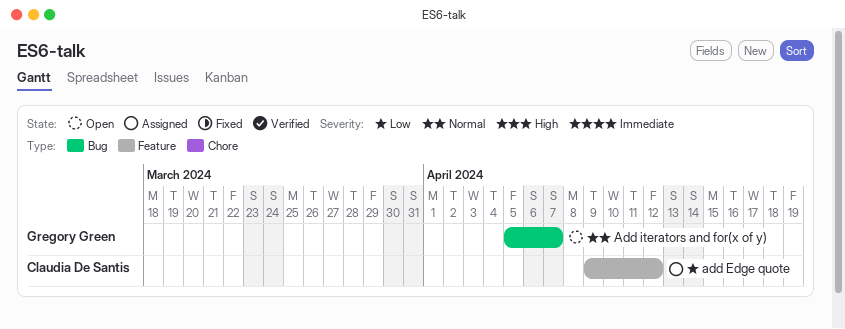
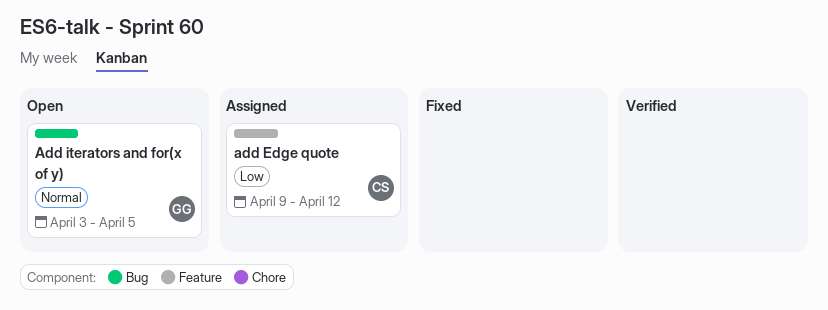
Add iterators and for(x of y), start: Apr 5 -> Apr 3
Add iterators and for(x of y), due: Apr 7 -> Apr 5

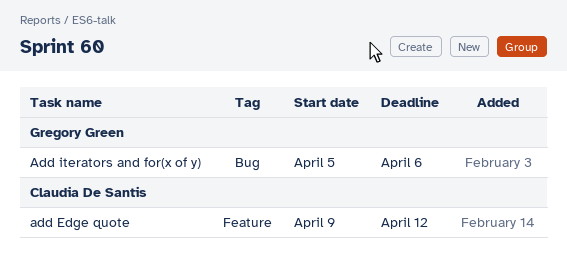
Add iterators and for(x of y), start: Apr 3 -> Apr 5
Add iterators and for(x of y), due: Apr 5 -> Apr 6

